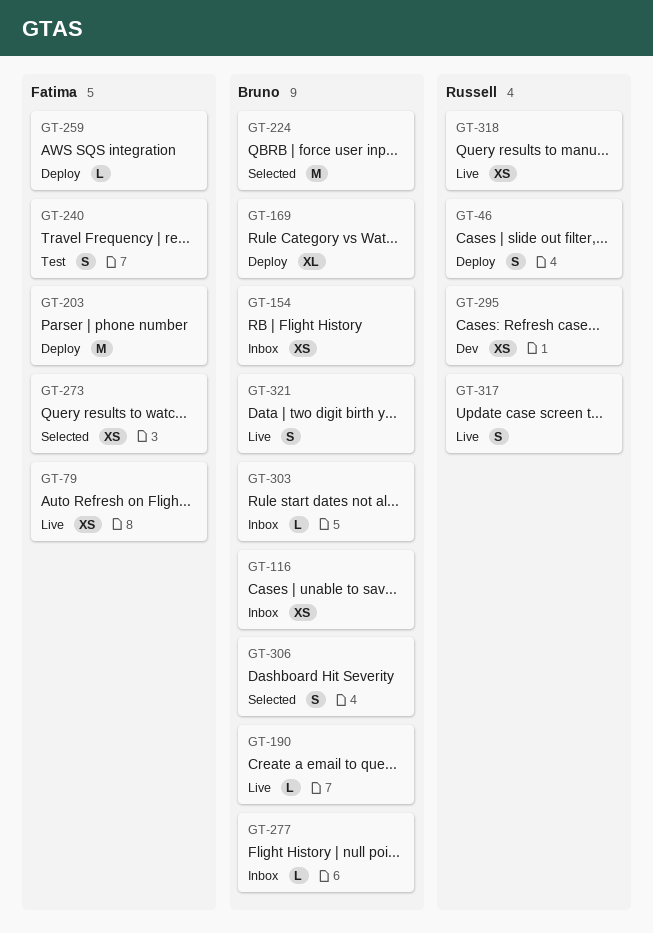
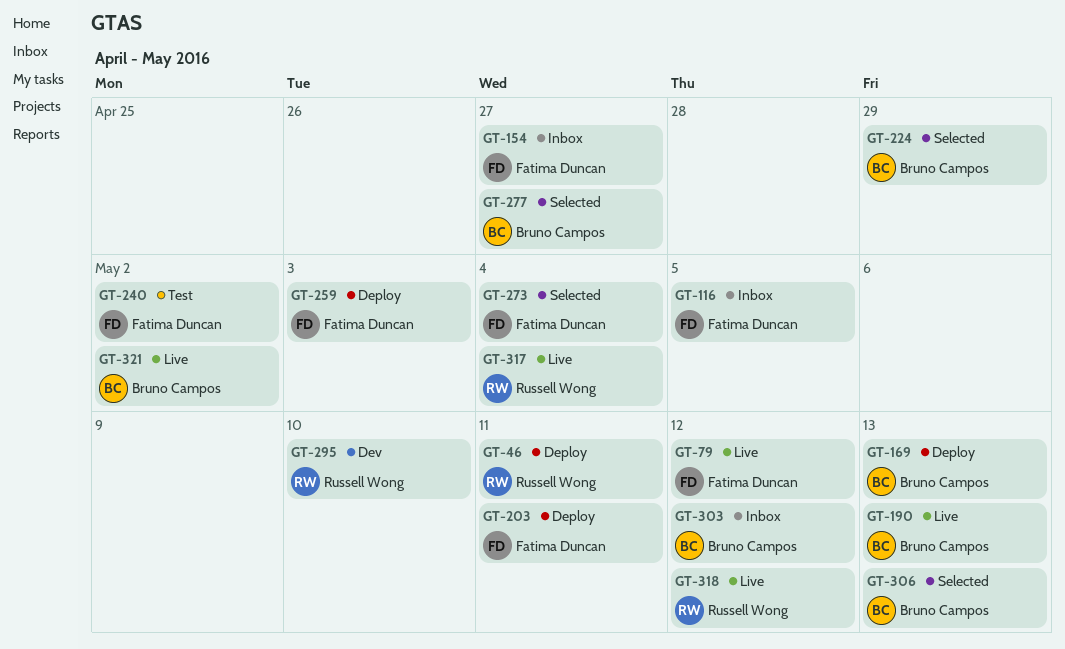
GT-116, owner: Bruno Campos -> Fatima Duncan
GT-154, owner: Bruno Campos -> Fatima Duncan
GT-277, status: Inbox -> Selected

